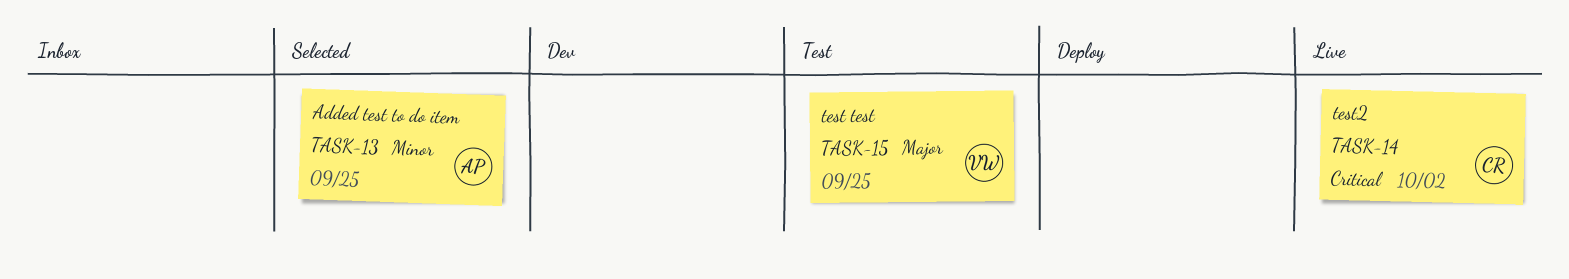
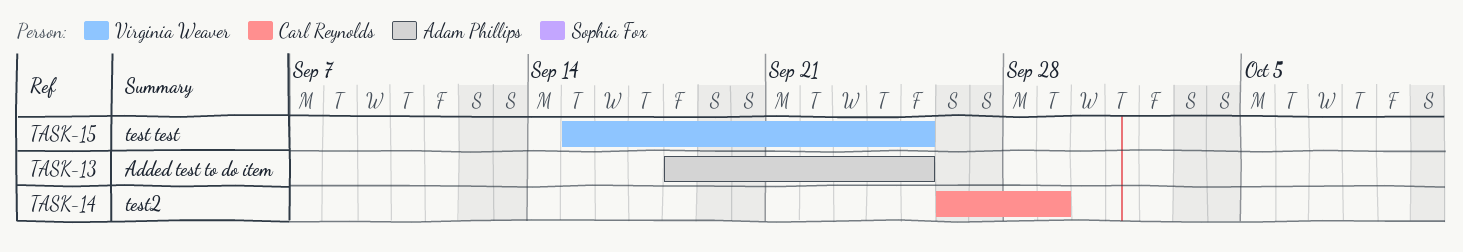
TASK-14, due: Oct 2 -> Sep 29

